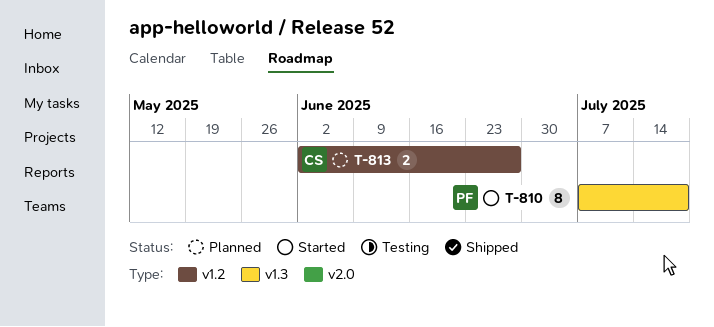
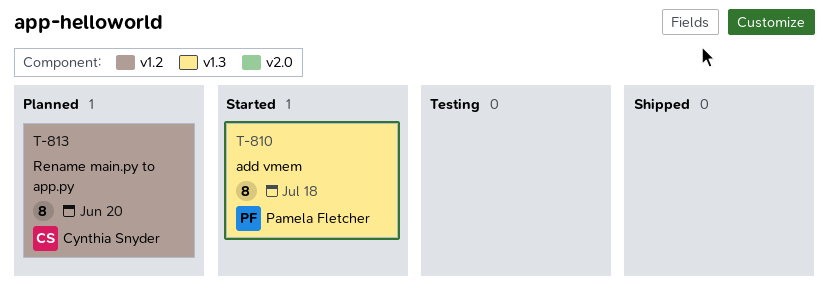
T-813, estimate: 2 -> 8
T-813, due: Jun 27 -> Jun 20

